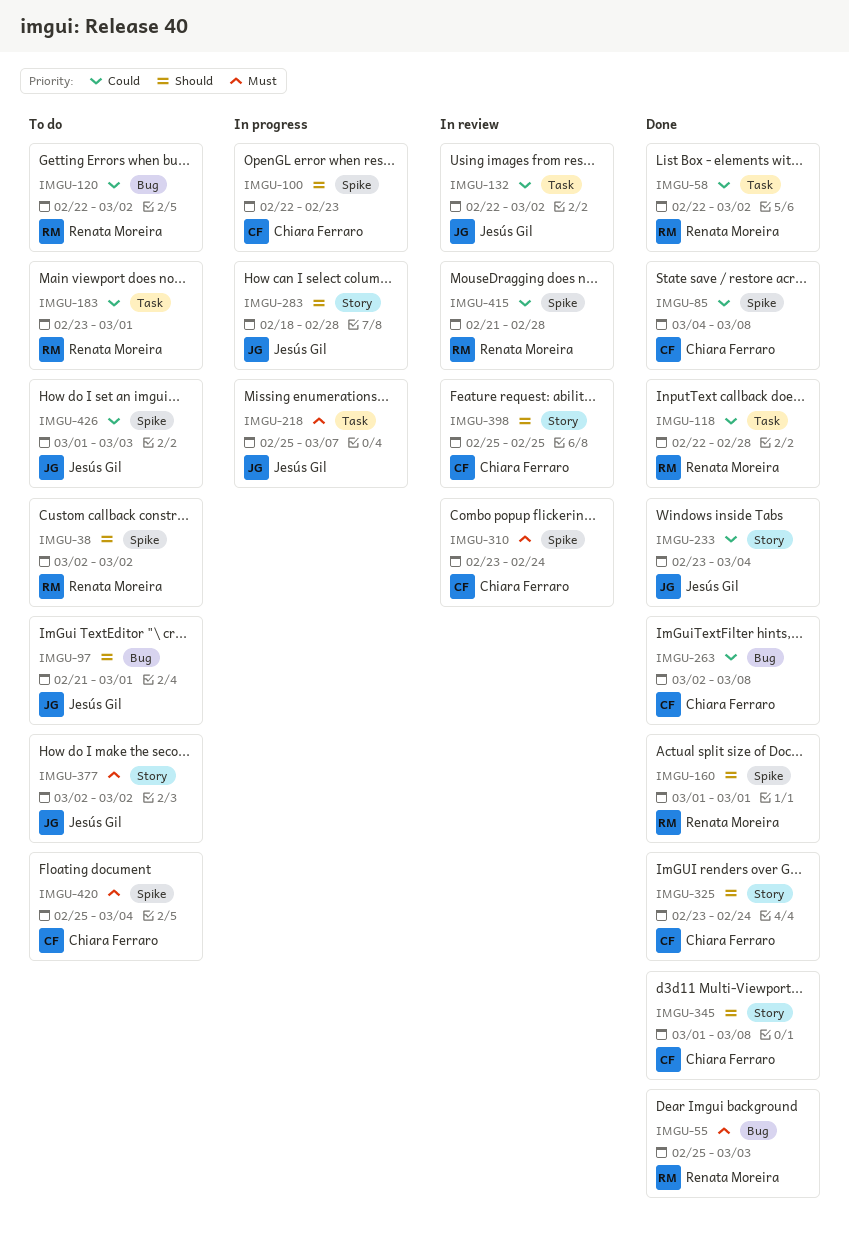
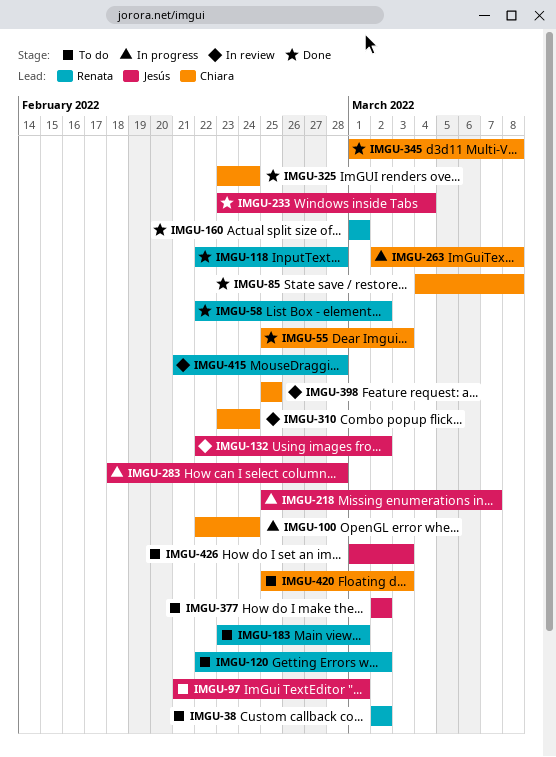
IMGU-55, owner: Renata Moreira -> Chiara Ferraro
IMGU-100, due: Feb 23 -> Feb 24
IMGU-263, status: Done -> In progress
IMGU-420, due: Mar 4 -> Mar 3

